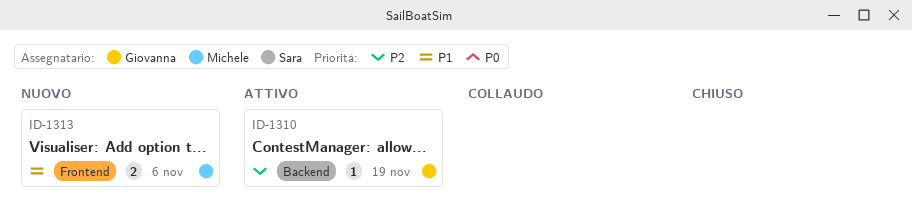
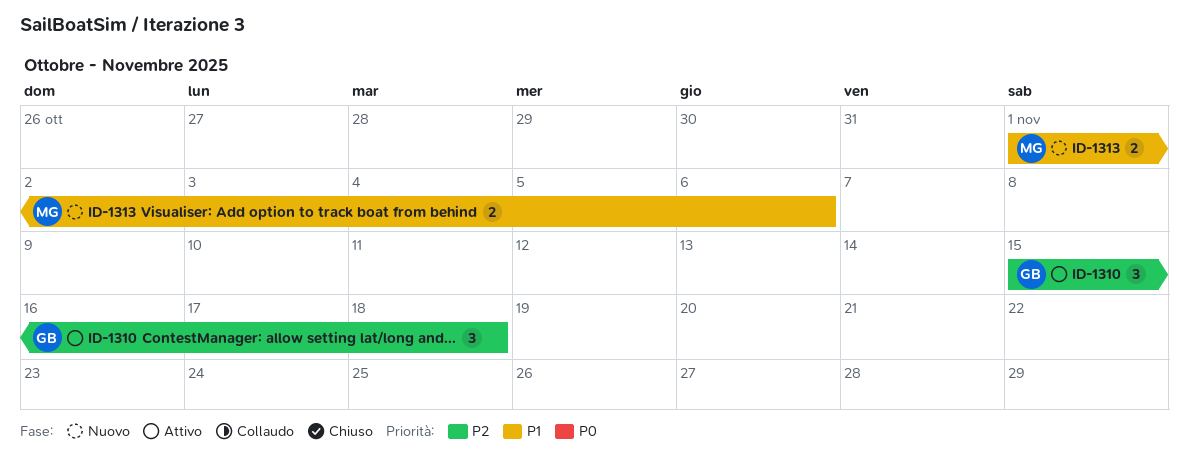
ID-1310, estimate: 1 -> 3
ID-1310, due: Nov 19 -> Nov 18

